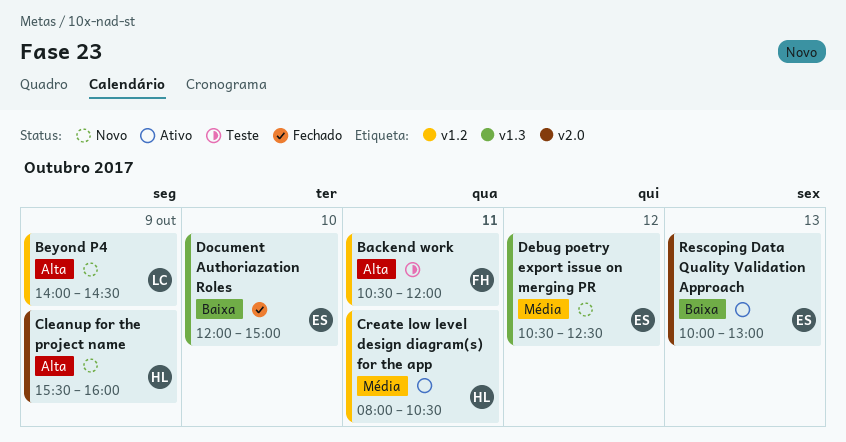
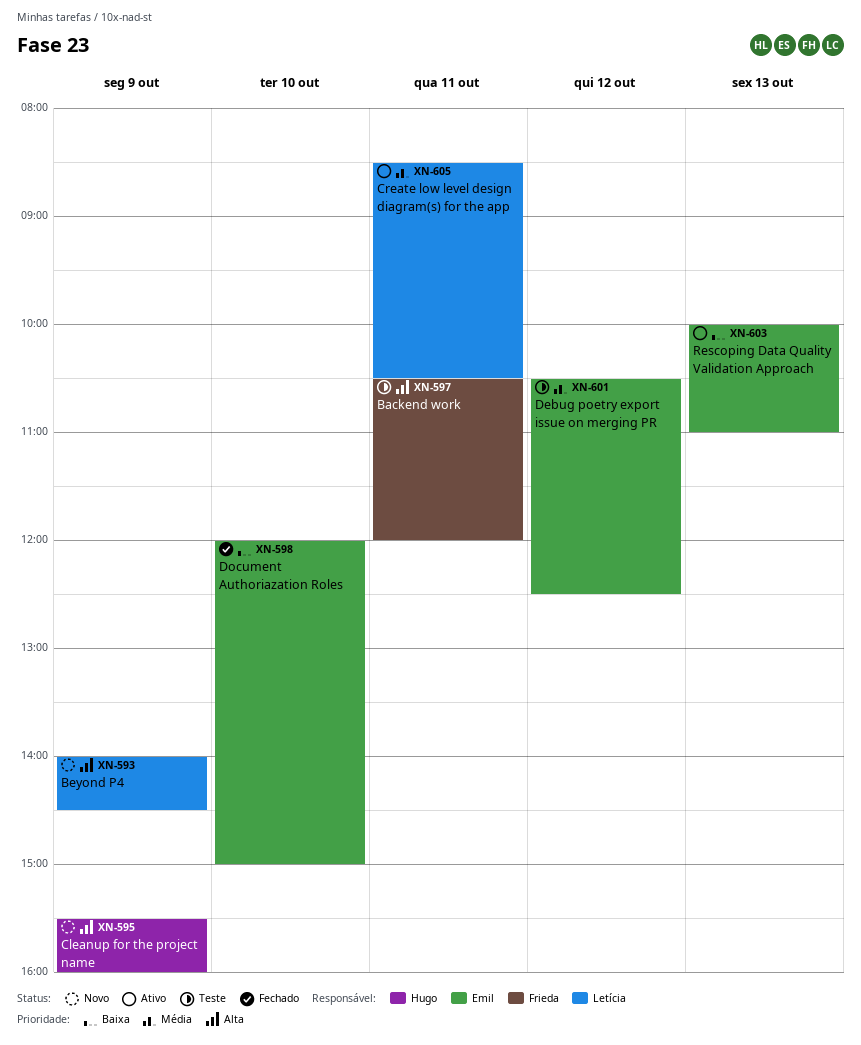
Create low level design diagram(s) for the app, owner: Hugo -> Letícia
Create low level design diagram(s) for the app, begins: 08:00 -> 08:30
Debug poetry export issue on merging PR, status: Novo -> Teste
Rescoping Data Quality Validation Approach, ends: 13:00 -> 11:00

